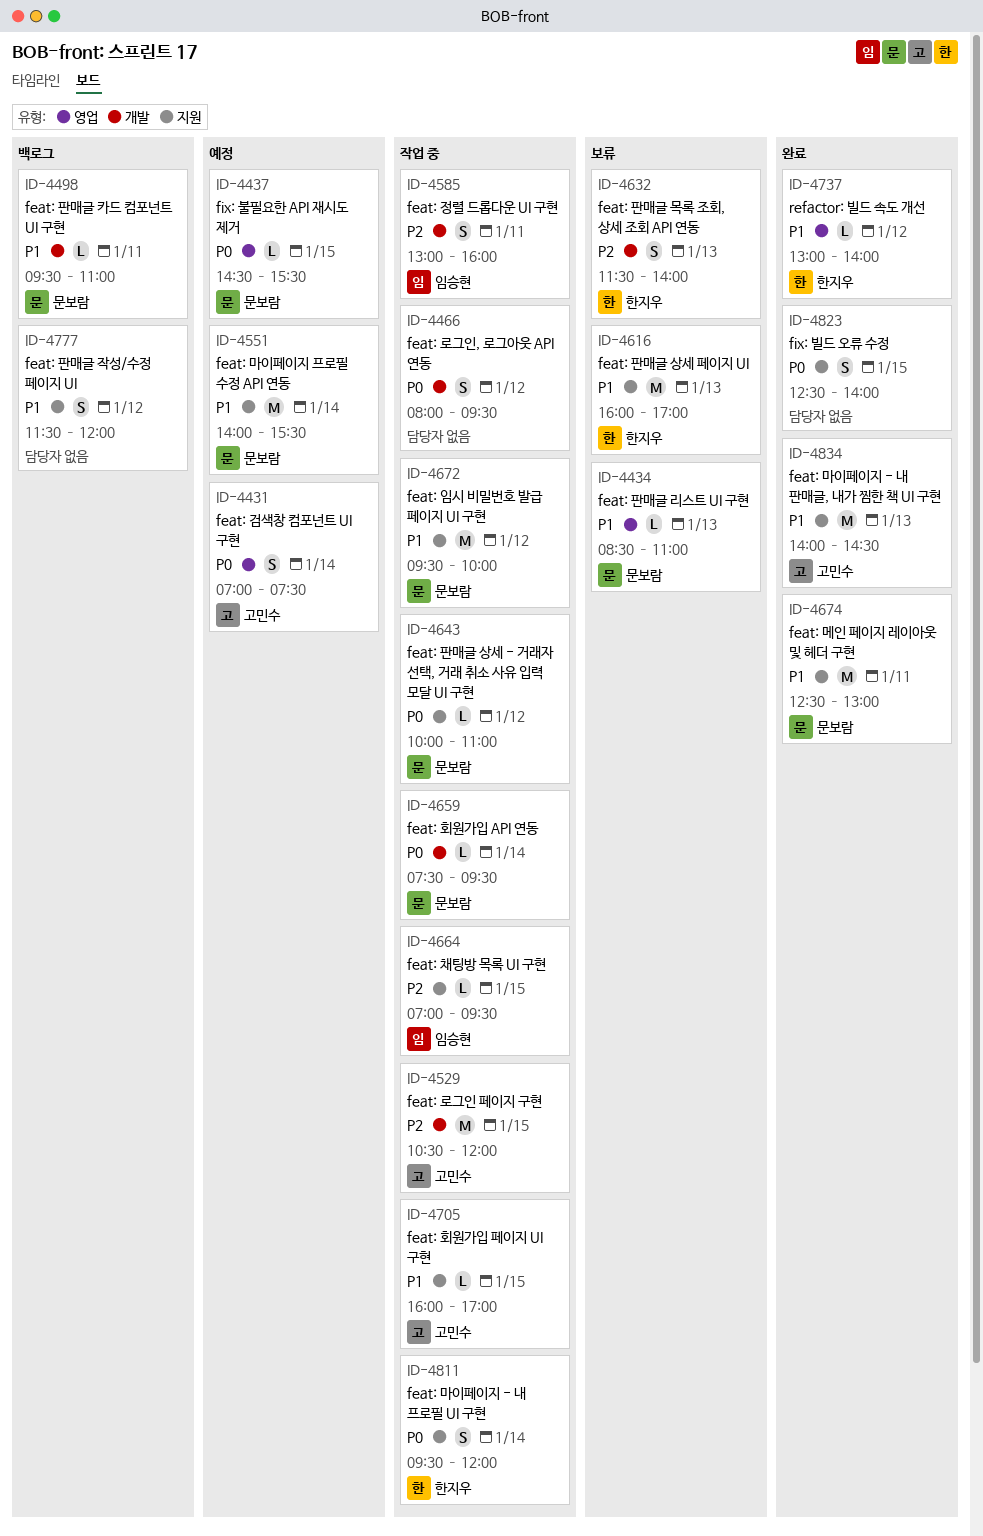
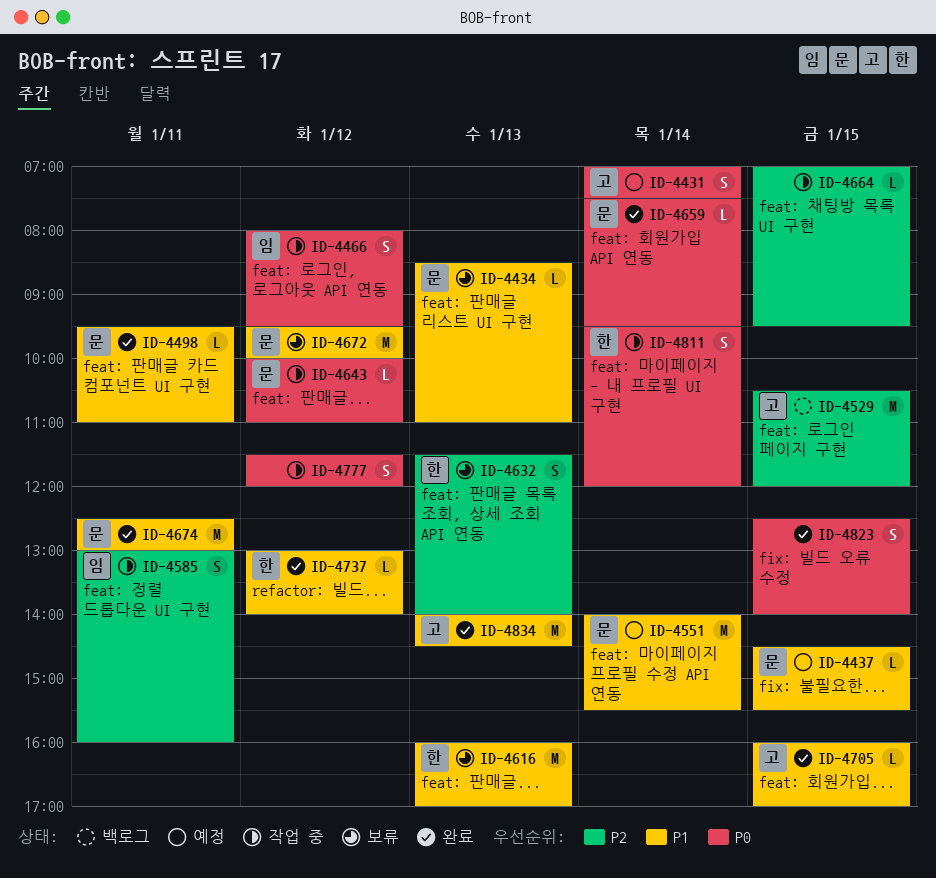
ID-4437, priority: P0 -> P1
ID-4466, owner: none -> 임승현
ID-4498, status: 백로그 -> 완료
ID-4529, status: 작업 중 -> 백로그
ID-4659, status: 작업 중 -> 완료
ID-4664, owner: 임승현 -> none
ID-4672, status: 작업 중 -> 보류
ID-4705, status: 작업 중 -> 완료
ID-4777, status: 백로그 -> 작업 중
ID-4777, priority: P1 -> P0

